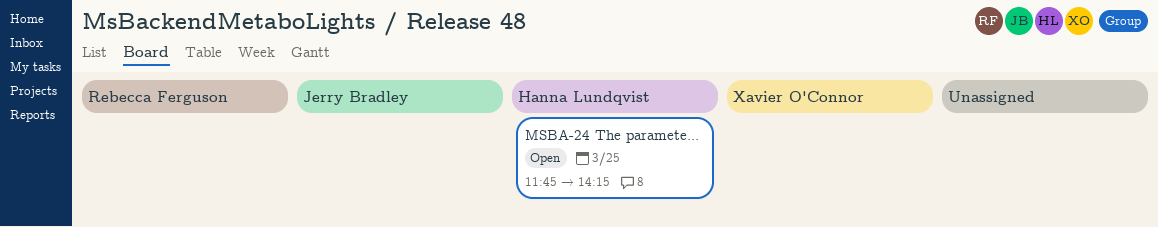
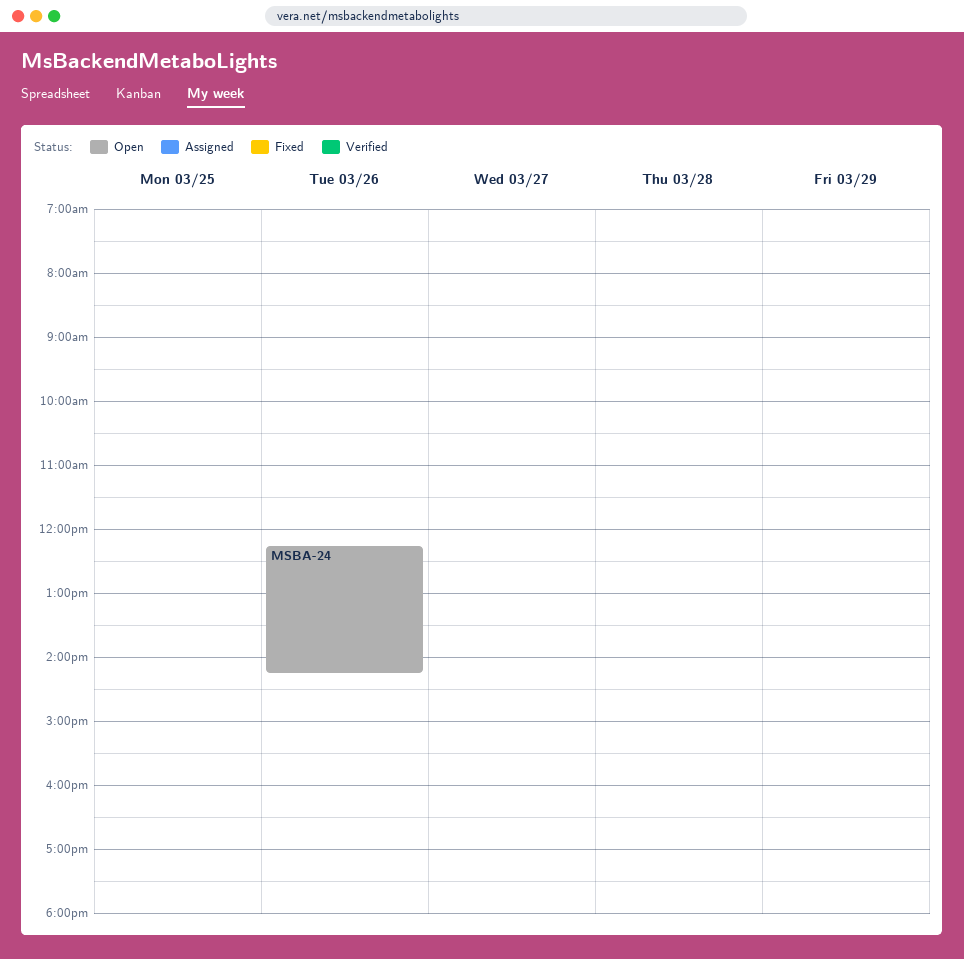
MSBA-24, day: Mar 25 -> Mar 26
MSBA-24, begins: 11:45 -> 12:15

